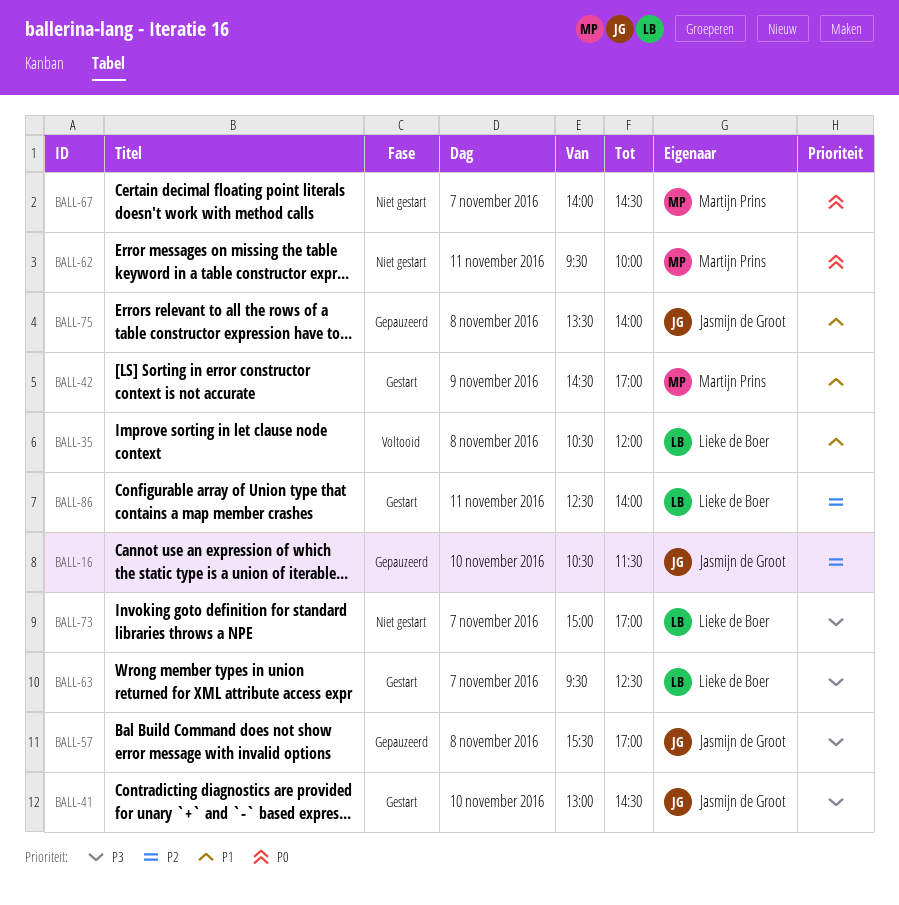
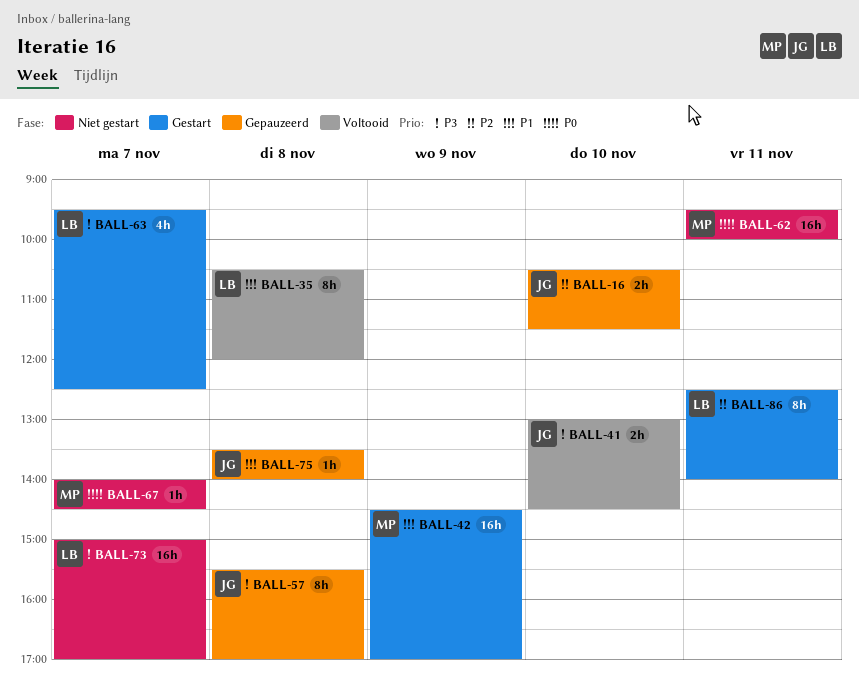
BALL-41, status: Gestart -> Voltooid

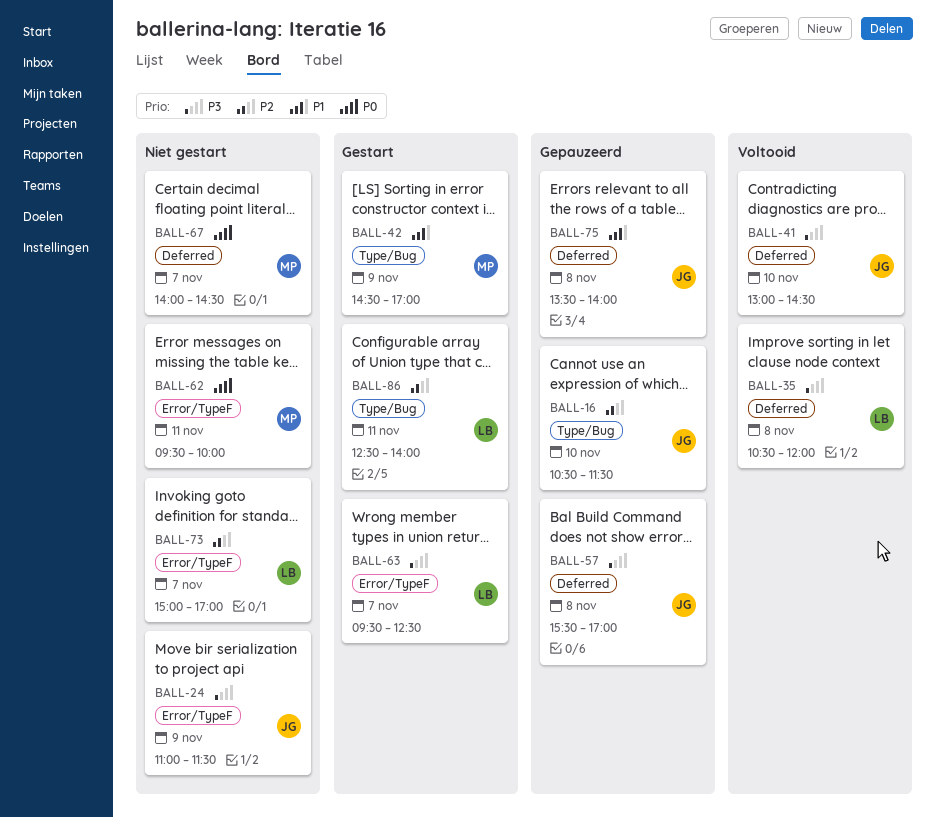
BALL-24: none -> present
BALL-35, priority: P1 -> P3
BALL-73, priority: P3 -> P2

